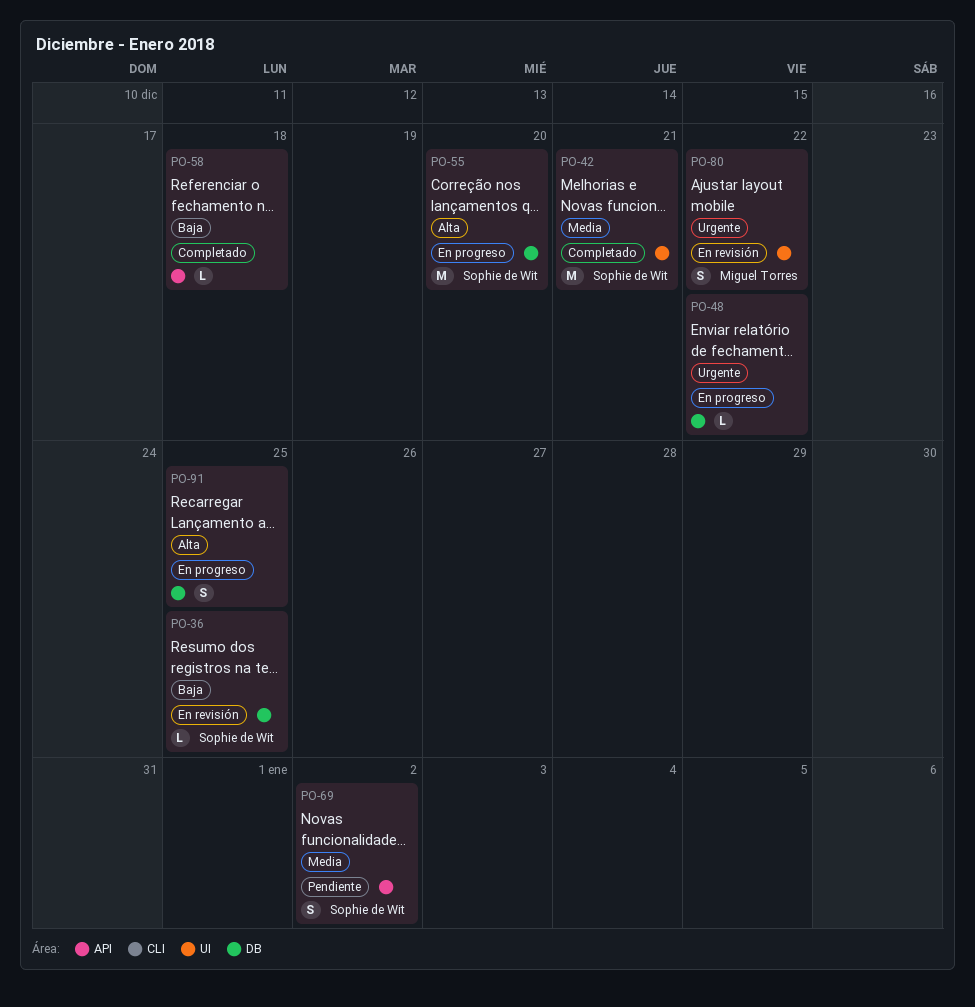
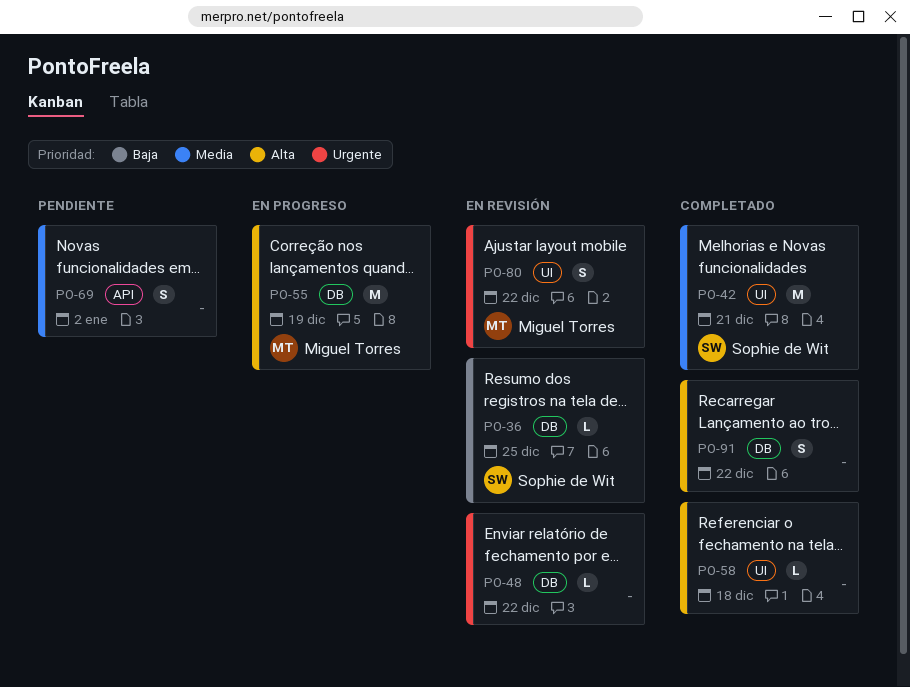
PO-48, status: En progreso -> En revisión
PO-55, owner: Sophie de Wit -> Miguel Torres
PO-55, due: Dec 20 -> Dec 19
PO-58, priority: Baja -> Alta
PO-58, label: API -> UI
PO-69, owner: Sophie de Wit -> none
PO-91, status: En progreso -> Completado
PO-91, due: Dec 25 -> Dec 22

